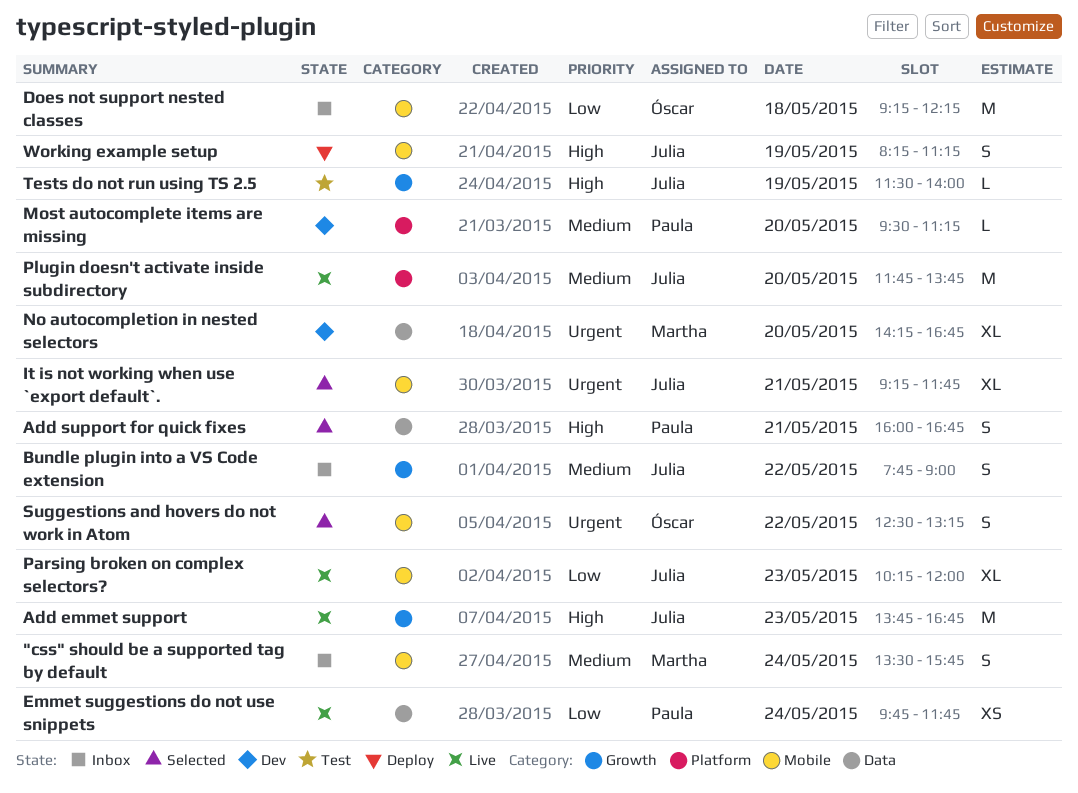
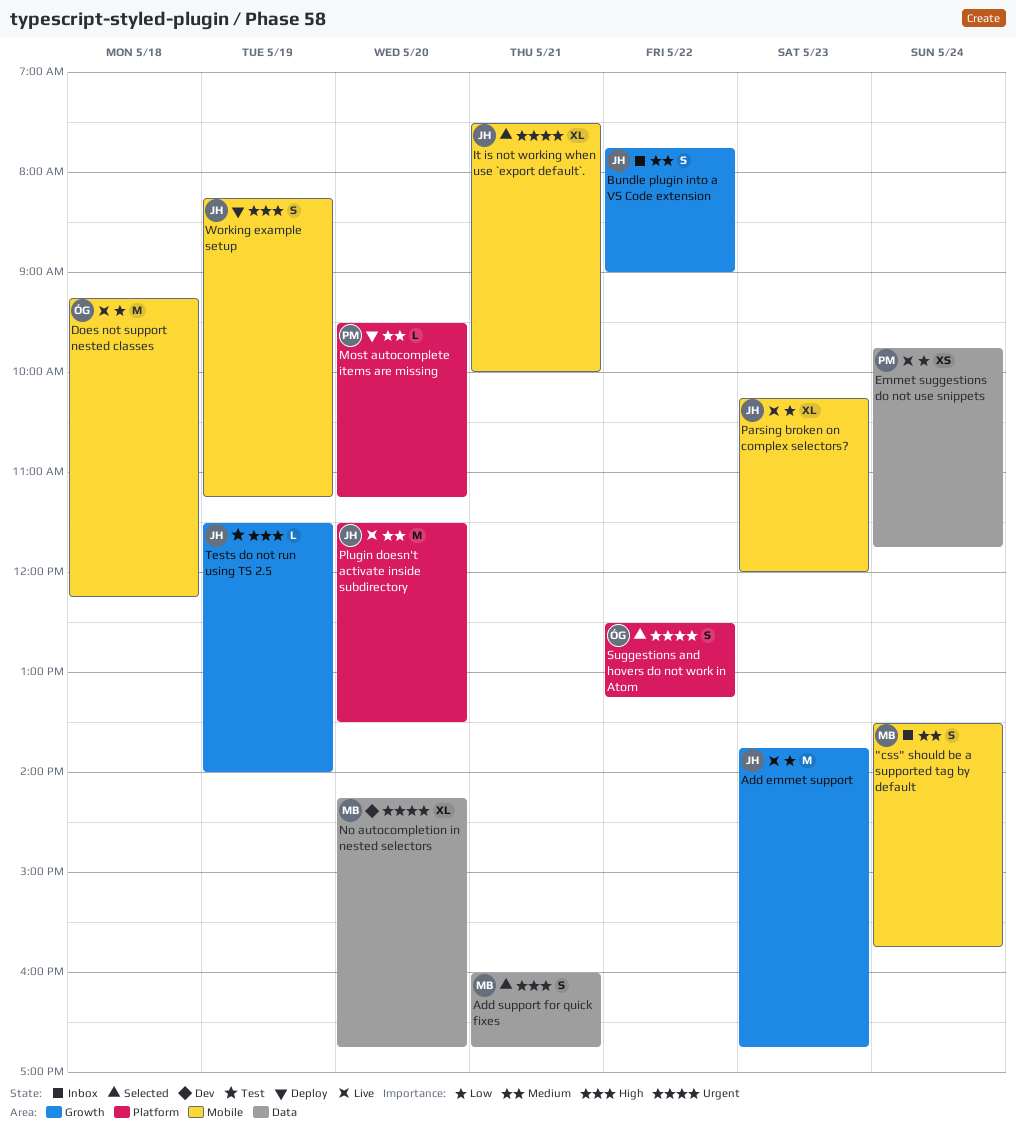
Add emmet support, priority: High -> Low
Add support for quick fixes, owner: Paula -> Martha
Does not support nested classes, status: Inbox -> Live
It is not working when use `export default`., begins: 09:15 -> 07:30
It is not working when use `export default`., ends: 11:45 -> 10:00
Most autocomplete items are missing, status: Dev -> Deploy
Plugin doesn't activate inside subdirectory, begins: 11:45 -> 11:30
Plugin doesn't activate inside subdirectory, ends: 13:45 -> 13:30
Suggestions and hovers do not work in Atom, label: Mobile -> Platform

